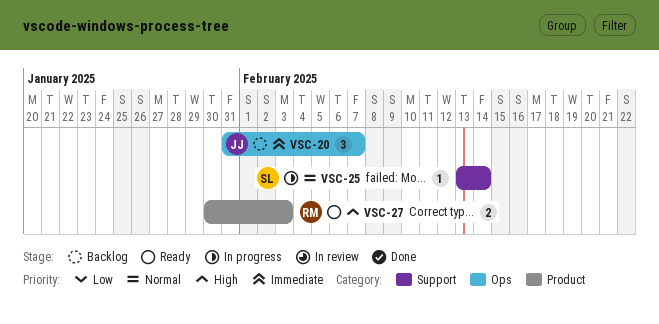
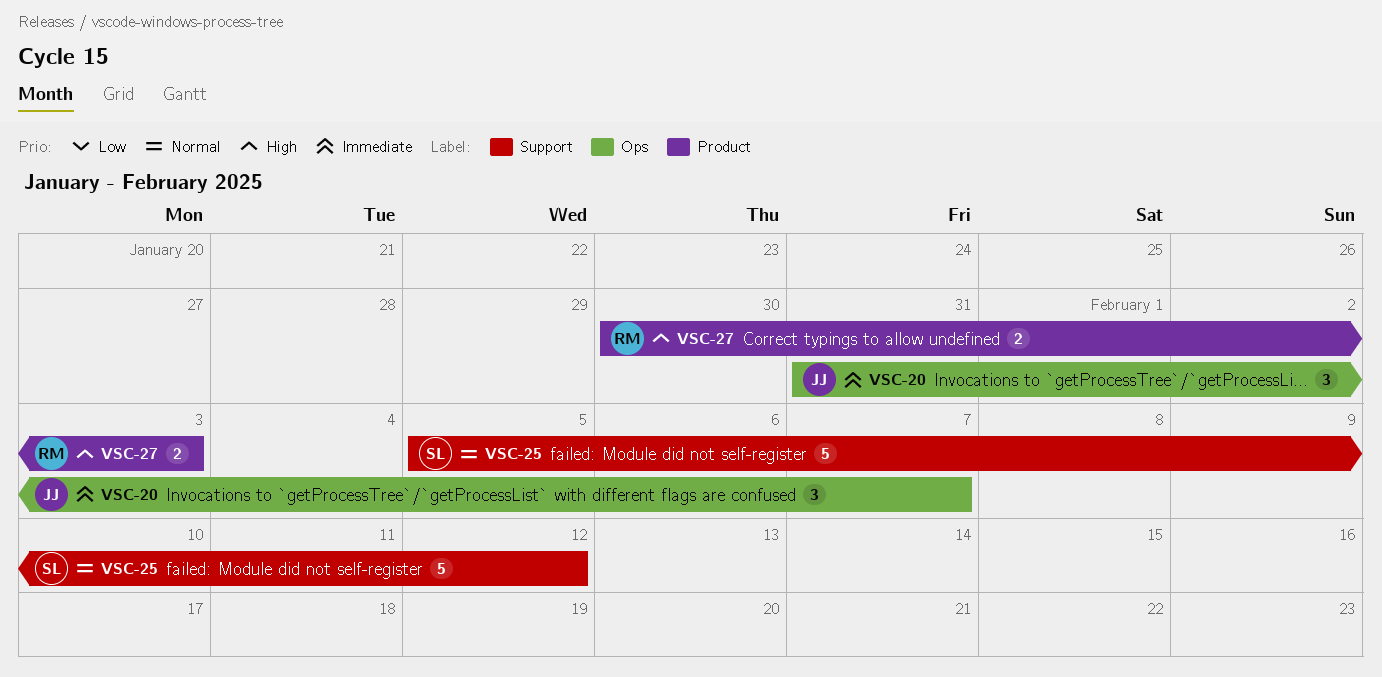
VSC-25, estimate: 1 -> 5
VSC-25, start: Feb 13 -> Feb 5
VSC-25, due: Feb 14 -> Feb 12

